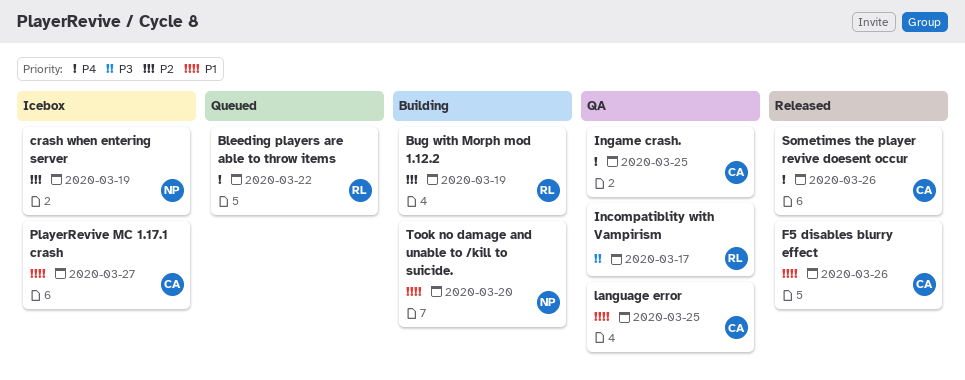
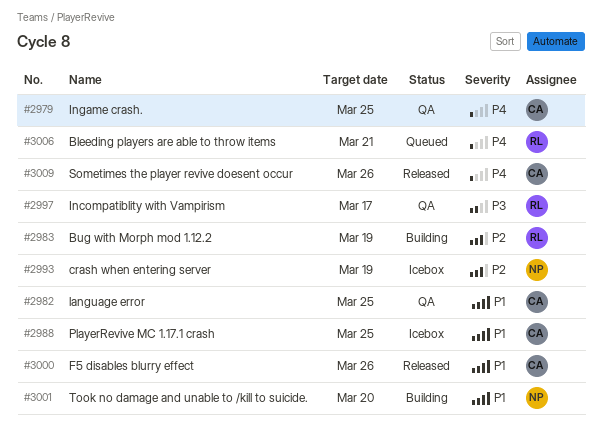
Bleeding players are able to throw items, due: Mar 22 -> Mar 21
PlayerRevive MC 1.17.1 crash, due: Mar 27 -> Mar 25

